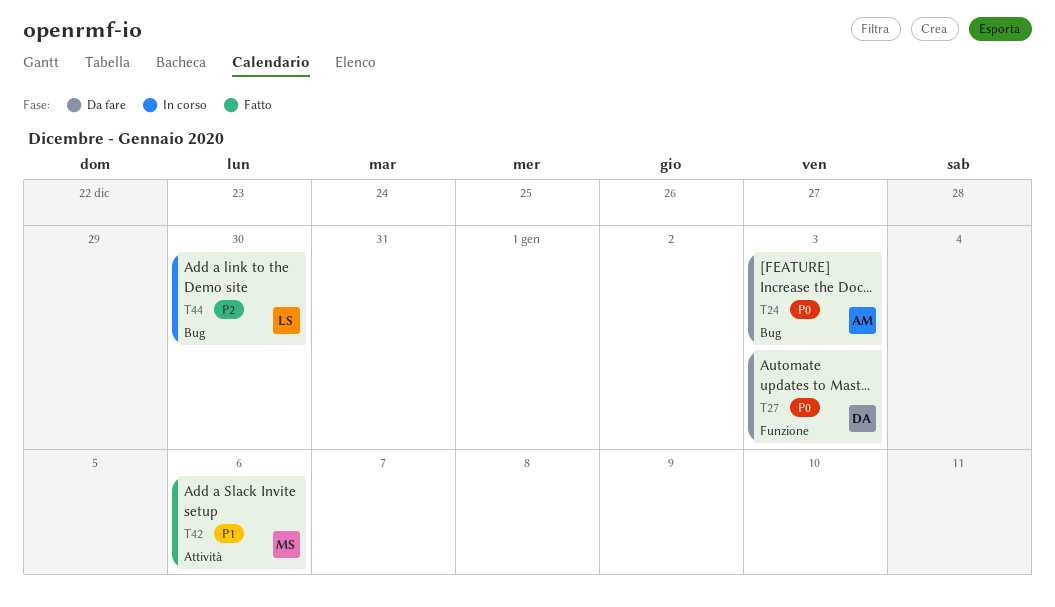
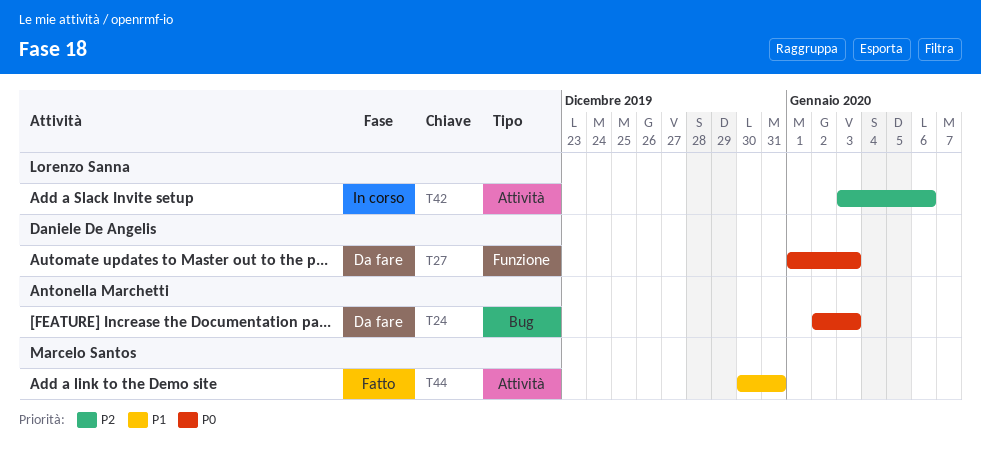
T42, status: Fatto -> In corso
T42, owner: Marcelo Santos -> Lorenzo Sanna
T42, priority: P1 -> P2
T44, status: In corso -> Fatto
T44, owner: Lorenzo Sanna -> Marcelo Santos
T44, priority: P2 -> P1
T44, label: Bug -> Attività
T44, due: Dec 30 -> Dec 31

